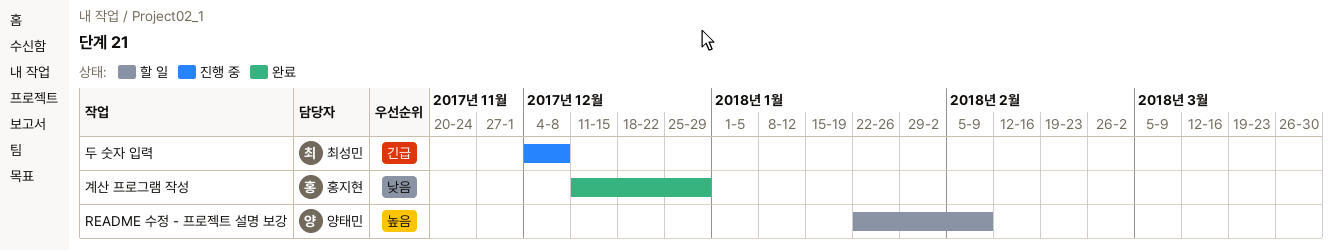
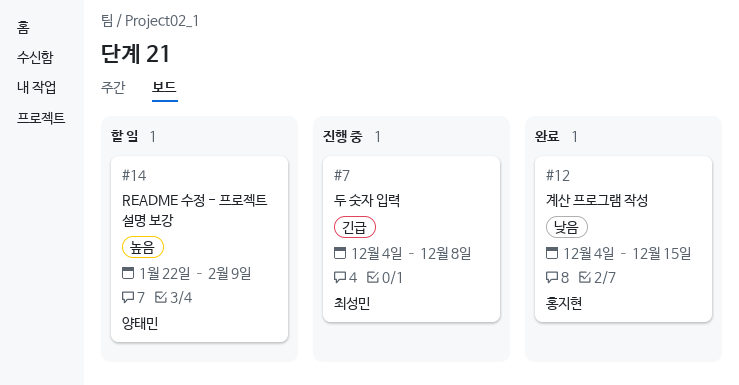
계산 프로그램 작성, start: Dec 11 -> Dec 4
계산 프로그램 작성, due: Dec 29 -> Dec 15

